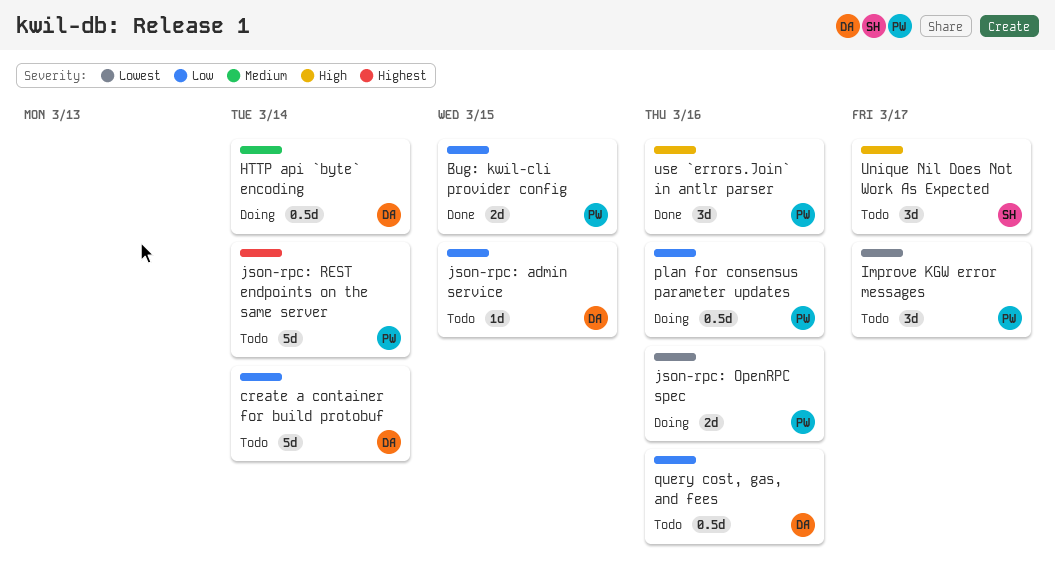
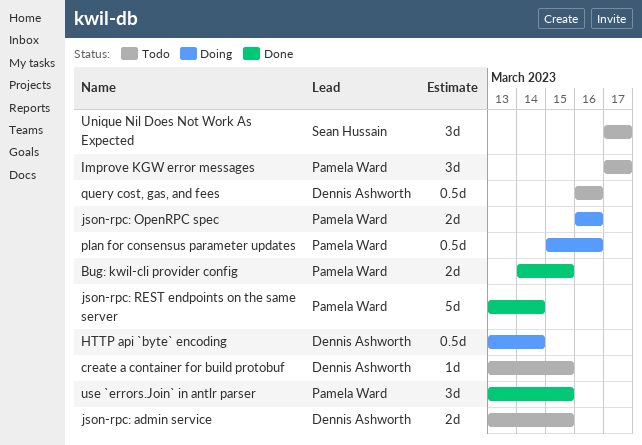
create a container for build protobuf, estimate: 5d -> 1d
create a container for build protobuf, due: Mar 14 -> Mar 15
json-rpc: admin service, estimate: 1d -> 2d
json-rpc: REST endpoints on the same server, status: Todo -> Done
use `errors.Join` in antlr parser, due: Mar 16 -> Mar 15

